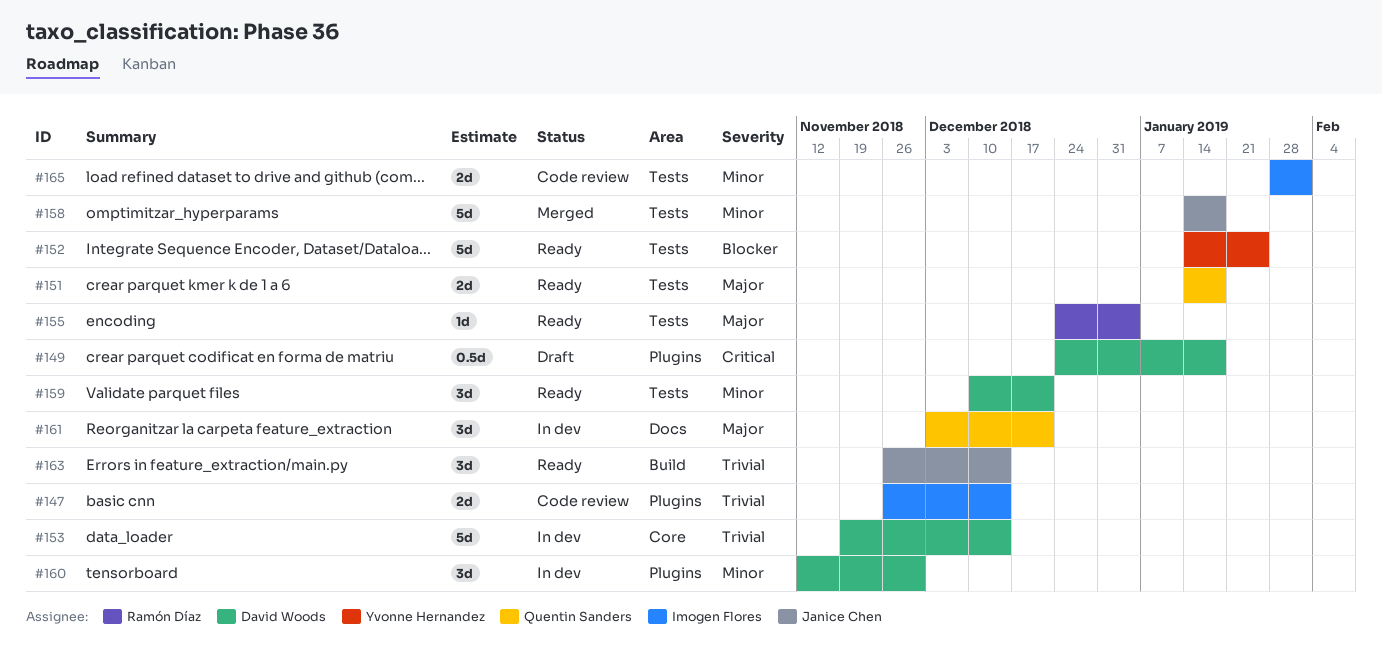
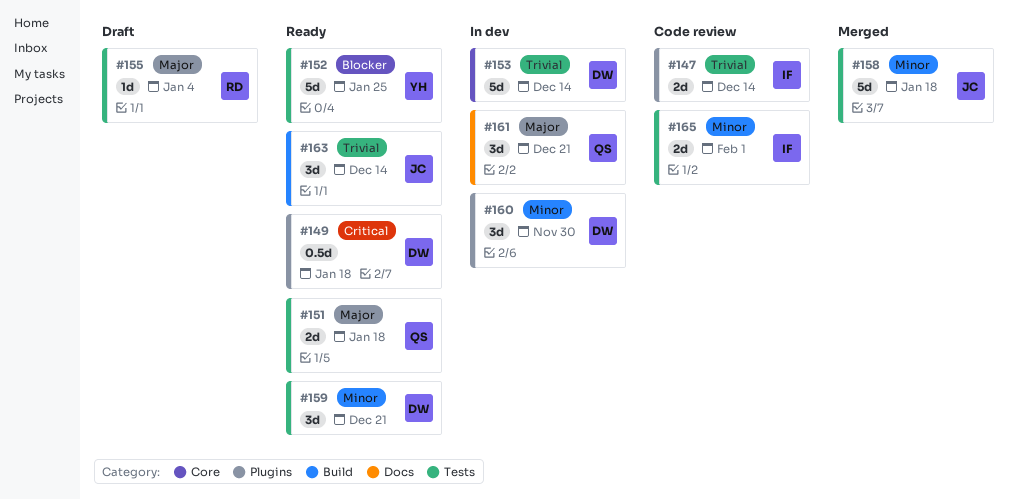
#149, status: Draft -> Ready
#155, status: Ready -> Draft

